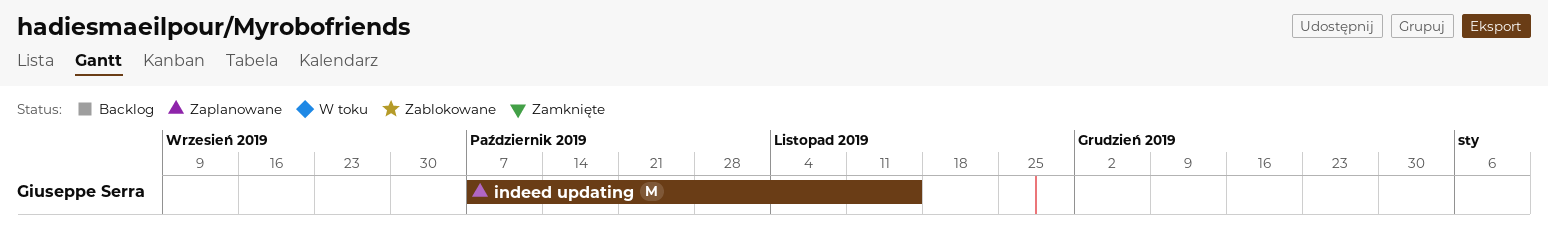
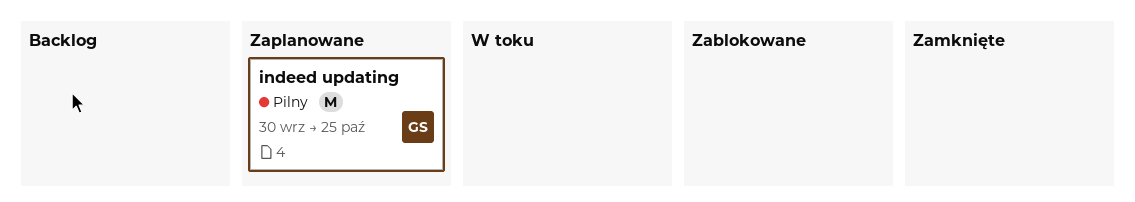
indeed updating, start: Oct 7 -> Sep 30
indeed updating, due: Nov 15 -> Oct 25

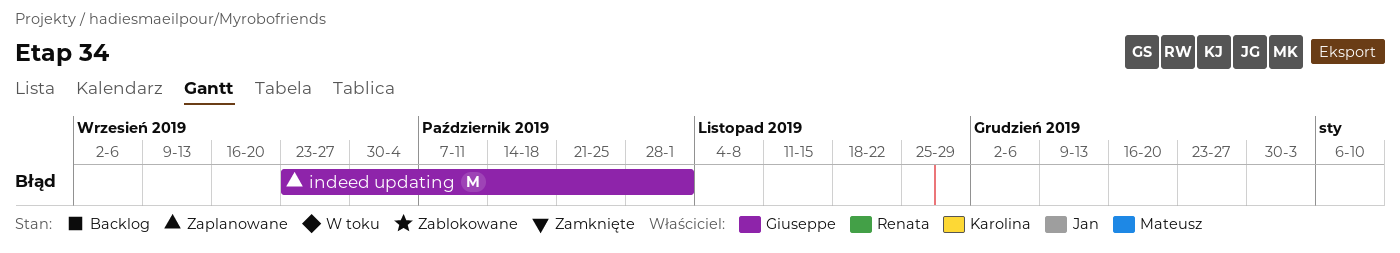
indeed updating, start: Sep 30 -> Sep 23
indeed updating, due: Oct 25 -> Nov 1

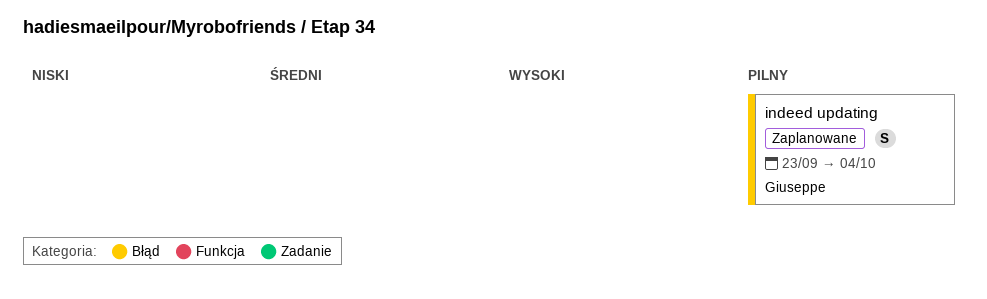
indeed updating, estimate: M -> S
indeed updating, due: Nov 1 -> Oct 4

